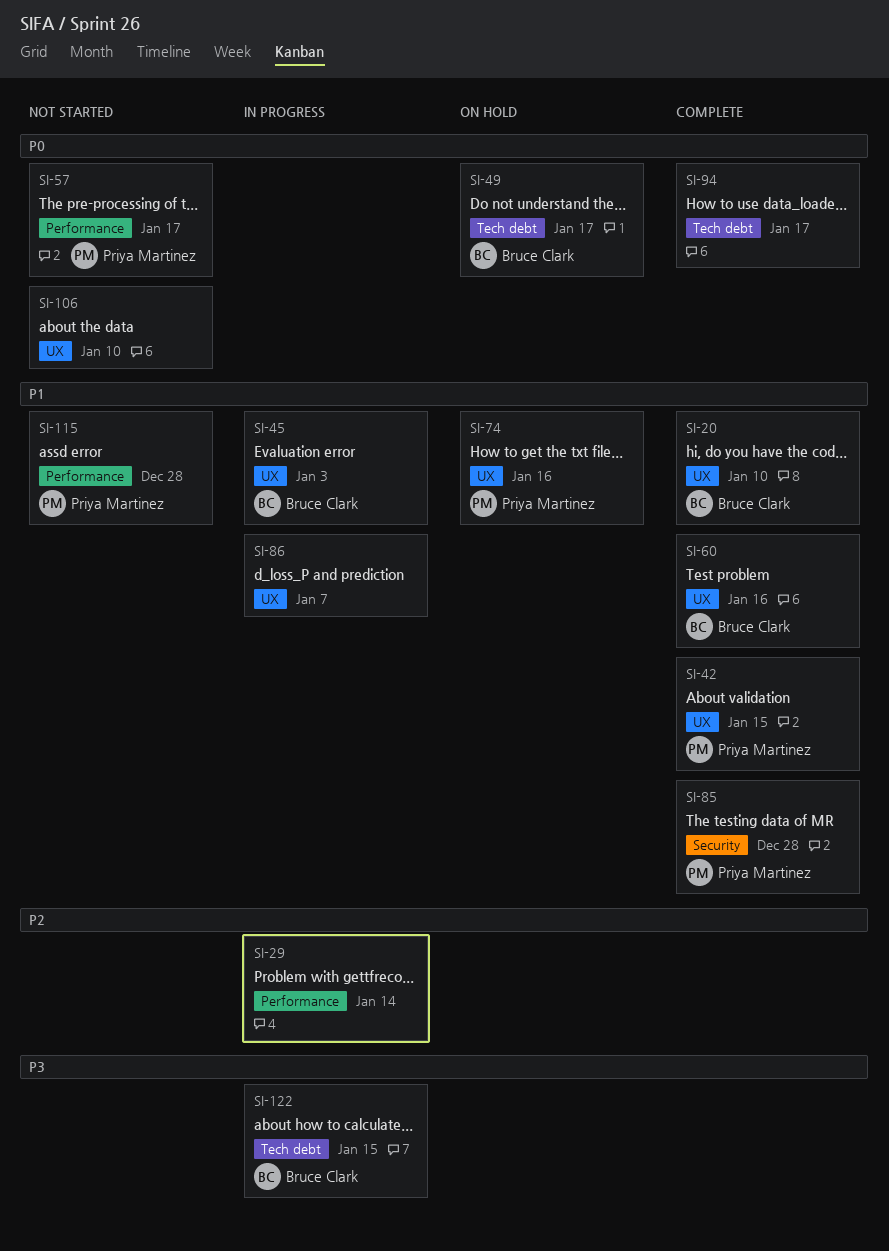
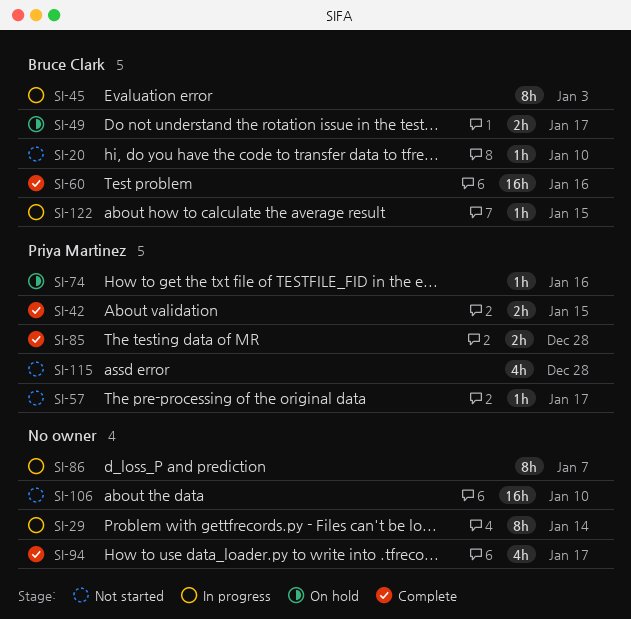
SI-20, status: Complete -> Not started

